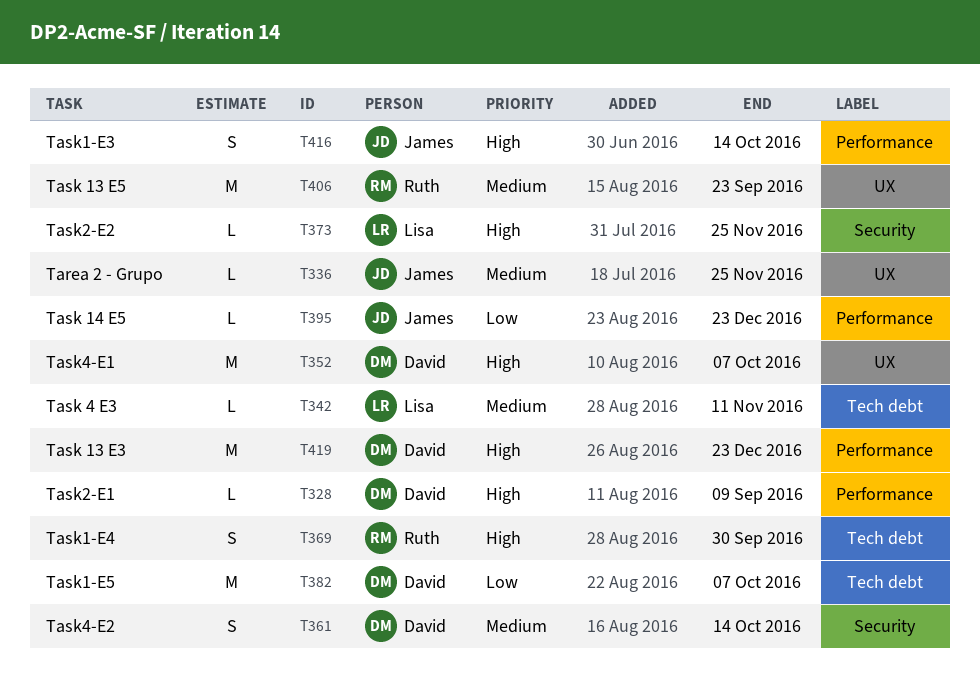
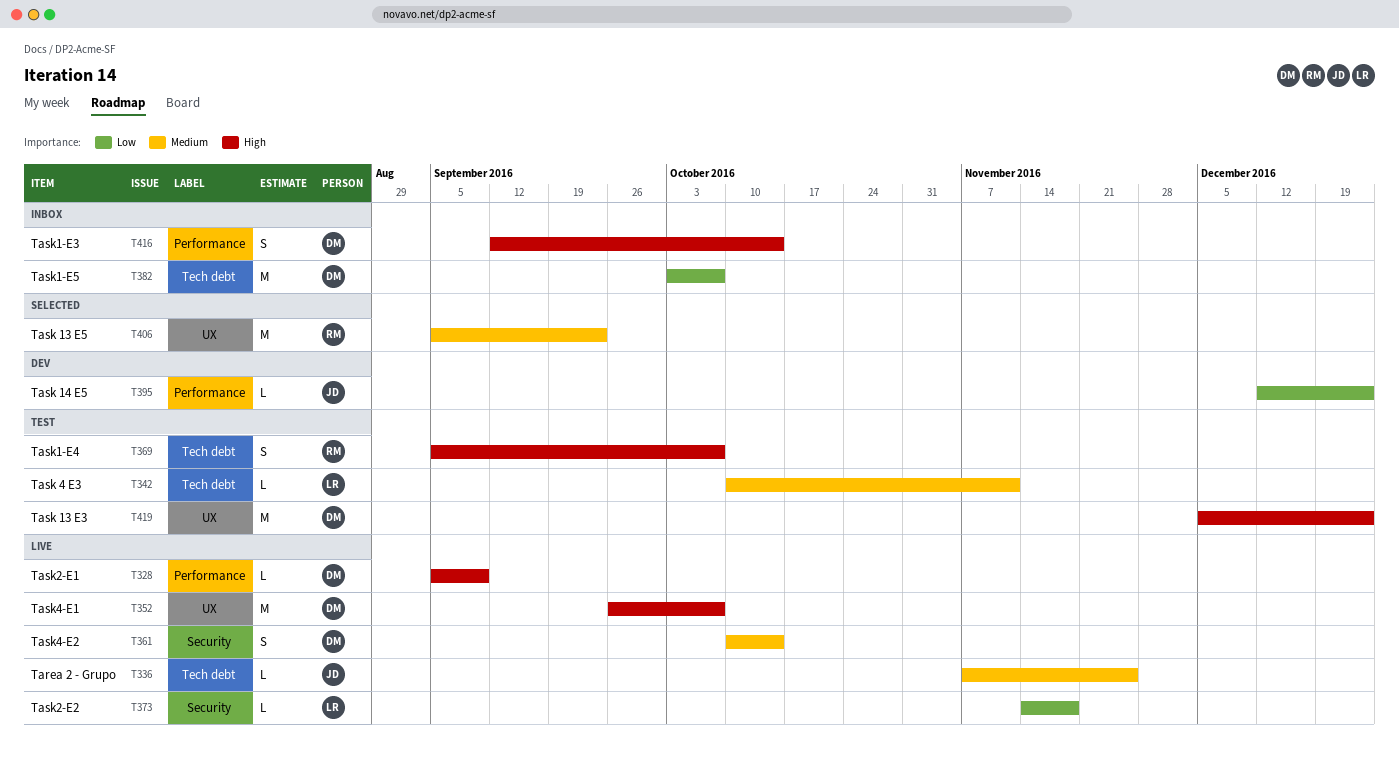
T336, label: UX -> Tech debt
T369, due: Sep 30 -> Oct 7
T373, priority: High -> Low
T373, due: Nov 25 -> Nov 18
T416, owner: James -> David
T419, label: Performance -> UX

